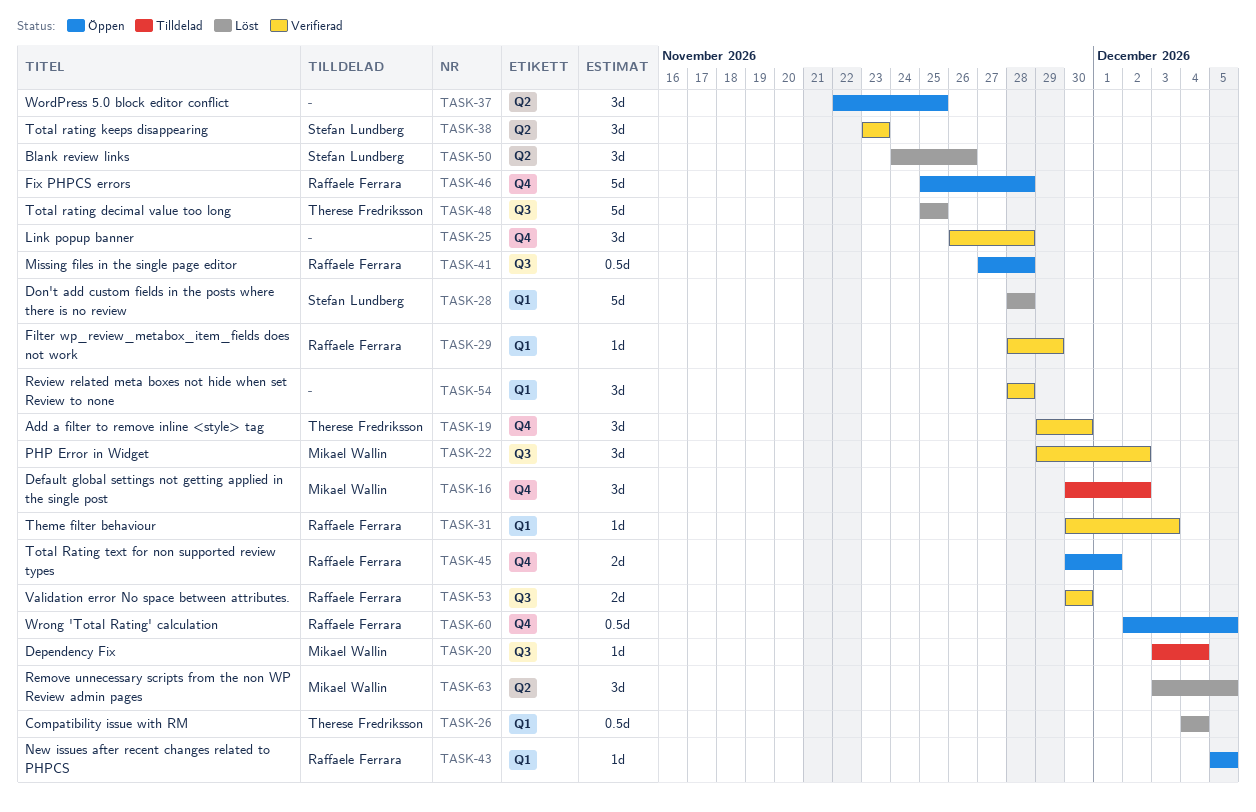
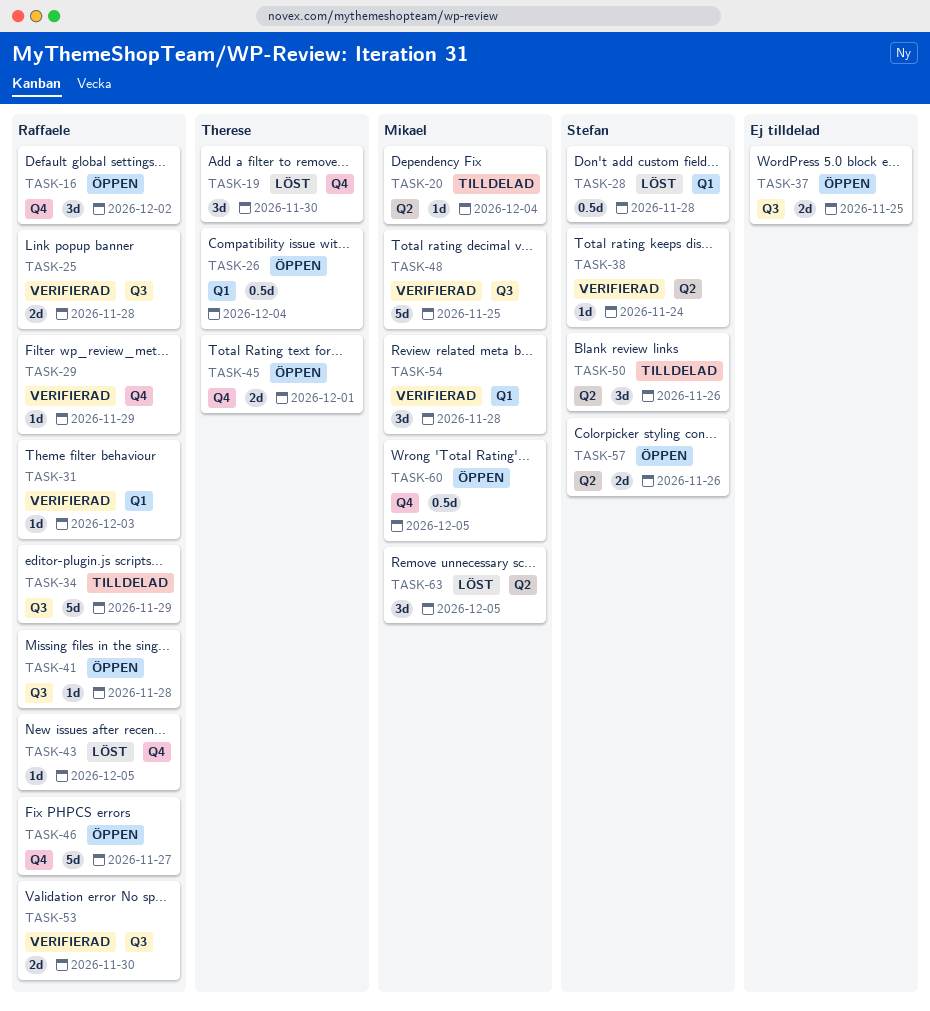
TASK-16, status: Tilldelad -> Öppen
TASK-16, owner: Mikael Wallin -> Raffaele Ferrara
TASK-19, status: Verifierad -> Löst
TASK-20, label: Q3 -> Q2
TASK-22: present -> none
TASK-25, owner: none -> Raffaele Ferrara
TASK-25, label: Q4 -> Q3
TASK-25, estimate: 3d -> 2d
TASK-26, status: Löst -> Öppen
TASK-28, estimate: 5d -> 0.5d
TASK-29, label: Q1 -> Q4
TASK-34: none -> present
TASK-37, label: Q2 -> Q3
TASK-37, estimate: 3d -> 2d
TASK-38, estimate: 3d -> 1d
TASK-38, due: Nov 23 -> Nov 24
TASK-41, estimate: 0.5d -> 1d
TASK-43, status: Öppen -> Löst
TASK-43, label: Q1 -> Q4
TASK-45, owner: Raffaele Ferrara -> Therese Fredriksson
TASK-46, due: Nov 28 -> Nov 27
TASK-48, status: Löst -> Verifierad
TASK-48, owner: Therese Fredriksson -> Mikael Wallin
TASK-50, status: Löst -> Tilldelad
TASK-54, owner: none -> Mikael Wallin
TASK-57: none -> present
TASK-60, owner: Raffaele Ferrara -> Mikael Wallin

